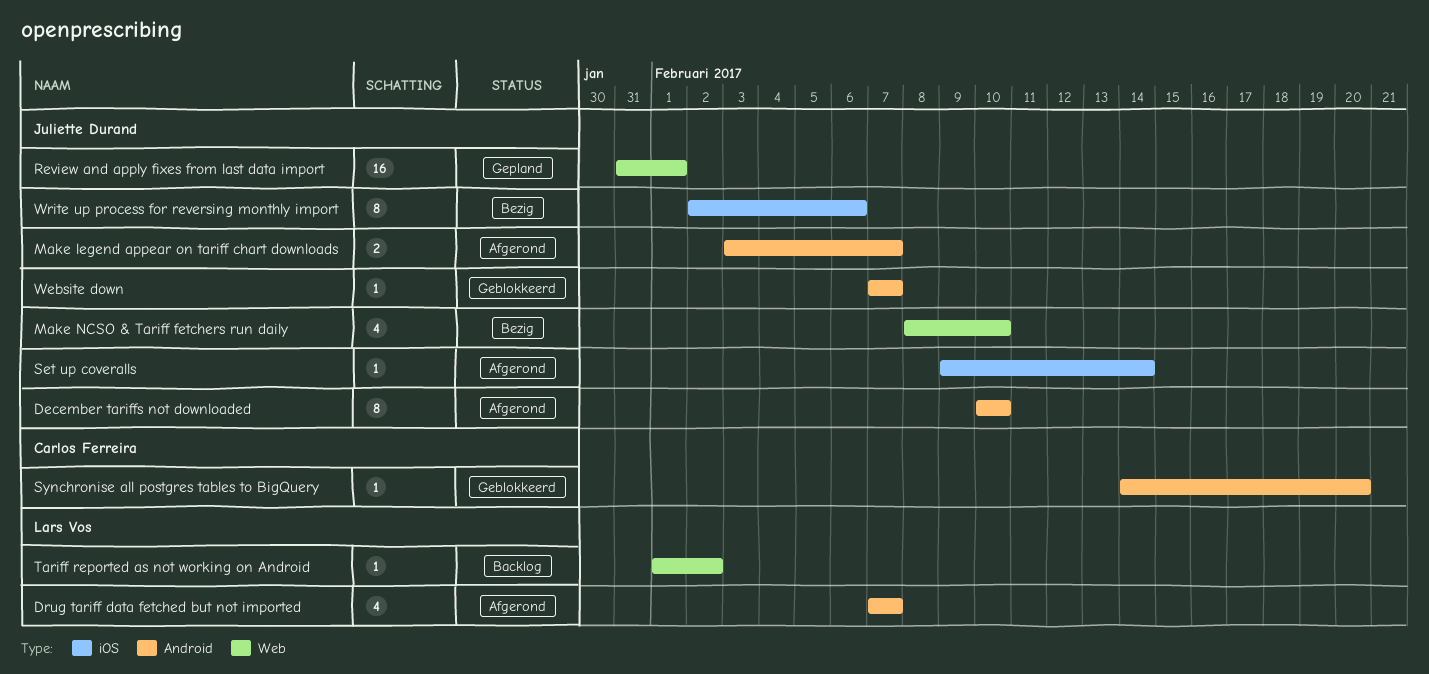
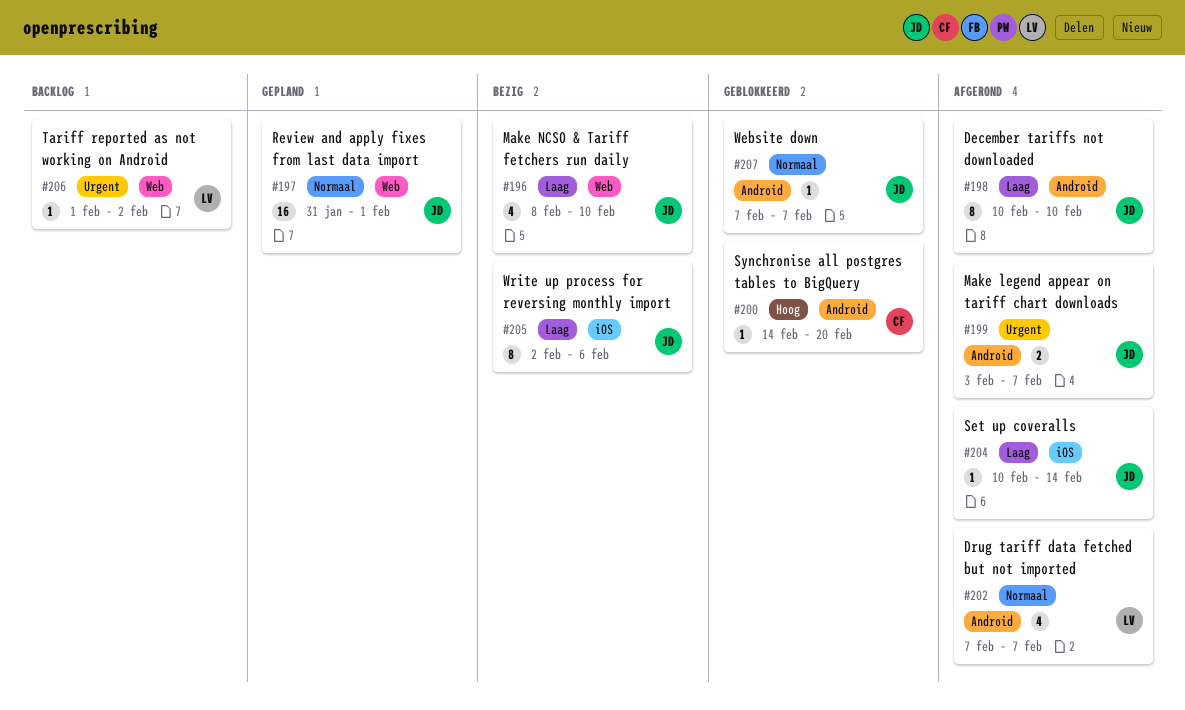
Set up coveralls, start: Feb 9 -> Feb 10

